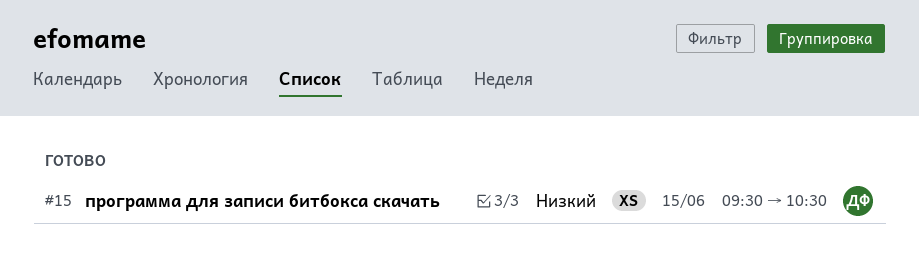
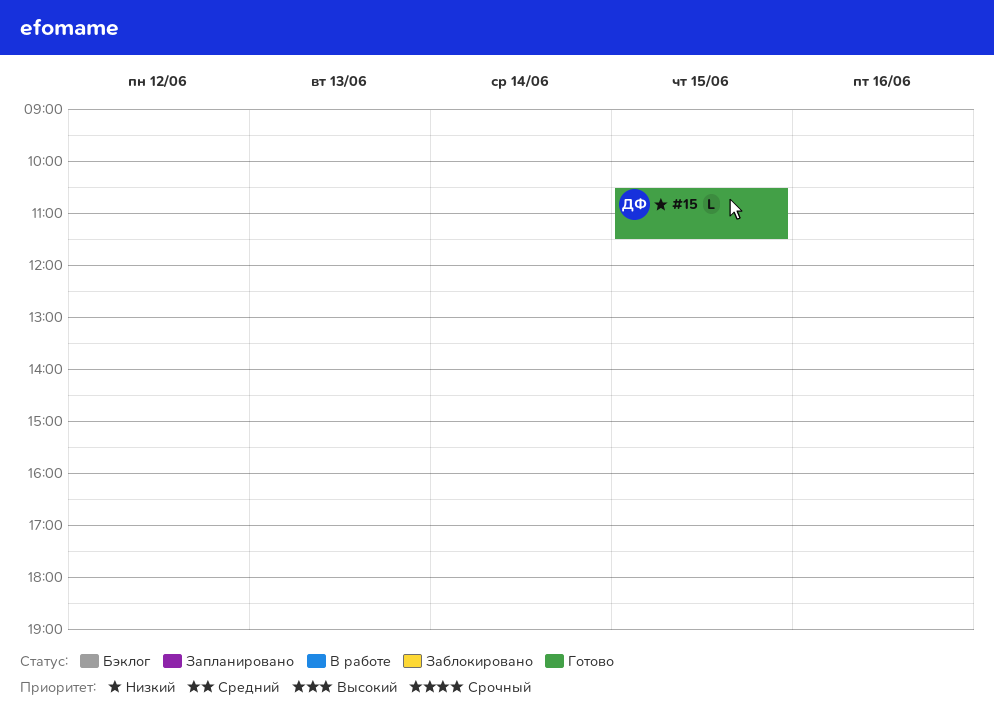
#15, estimate: XS -> L
#15, begins: 09:30 -> 10:30
#15, ends: 10:30 -> 11:30

